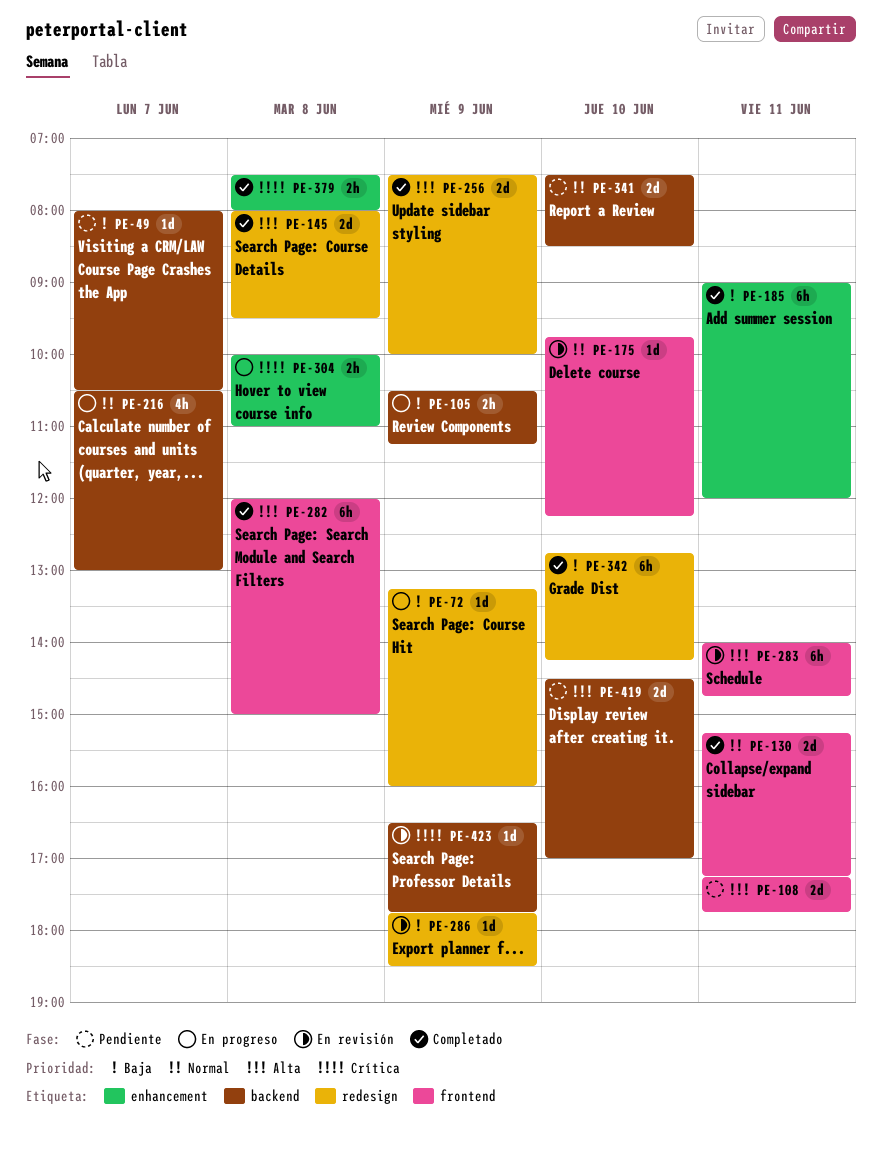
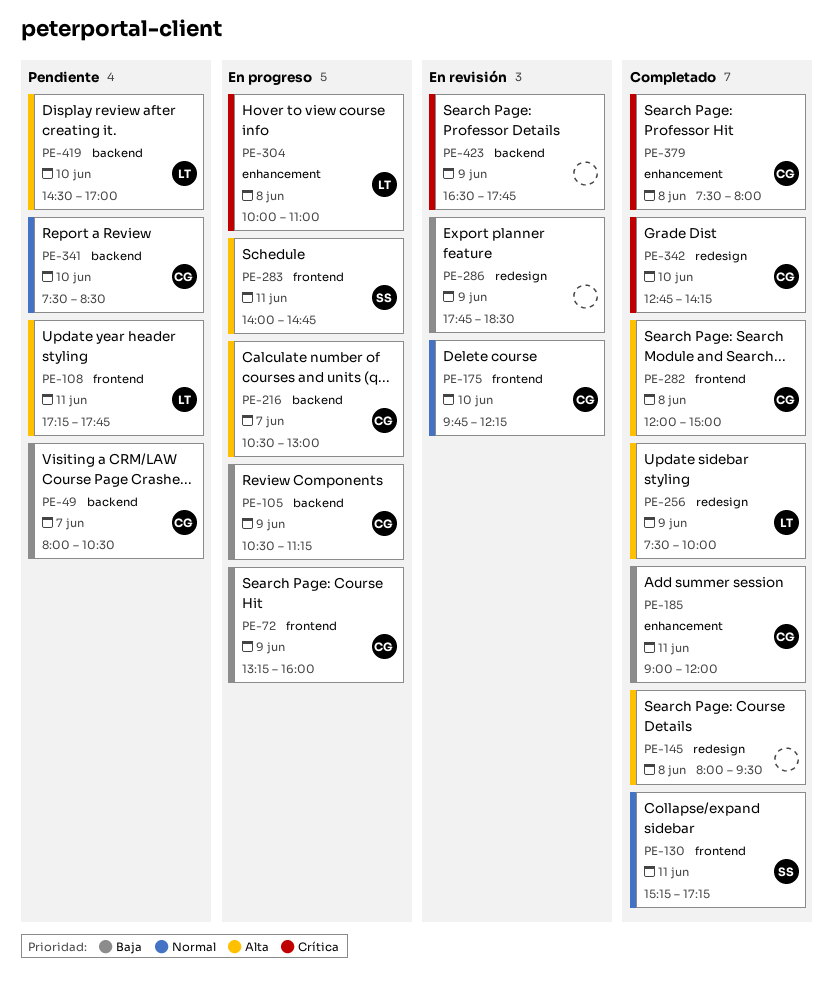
PE-72, label: redesign -> frontend
PE-216, priority: Normal -> Alta
PE-283, status: En revisión -> En progreso
PE-342, priority: Baja -> Crítica

